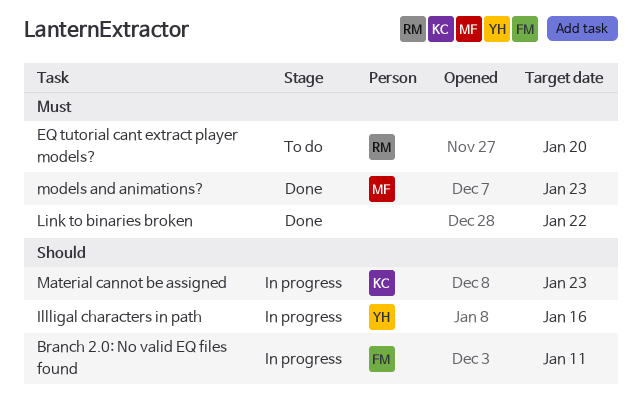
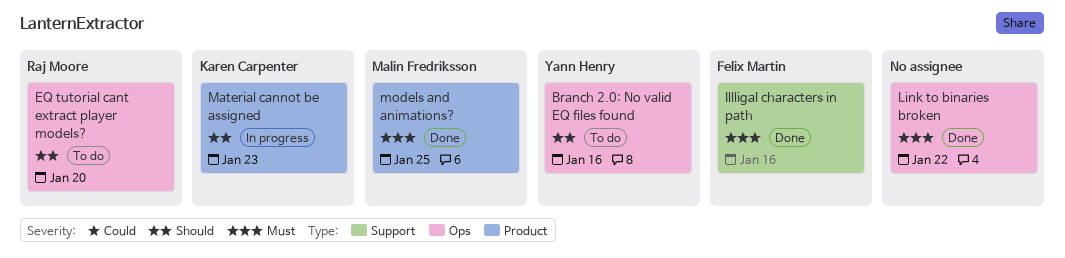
Branch 2.0: No valid EQ files found, status: In progress -> To do
Branch 2.0: No valid EQ files found, owner: Felix Martin -> Yann Henry
Branch 2.0: No valid EQ files found, due: Jan 11 -> Jan 16
EQ tutorial cant extract player models?, priority: Must -> Should
Illligal characters in path, status: In progress -> Done
Illligal characters in path, owner: Yann Henry -> Felix Martin
Illligal characters in path, priority: Should -> Must
models and animations?, due: Jan 23 -> Jan 25

